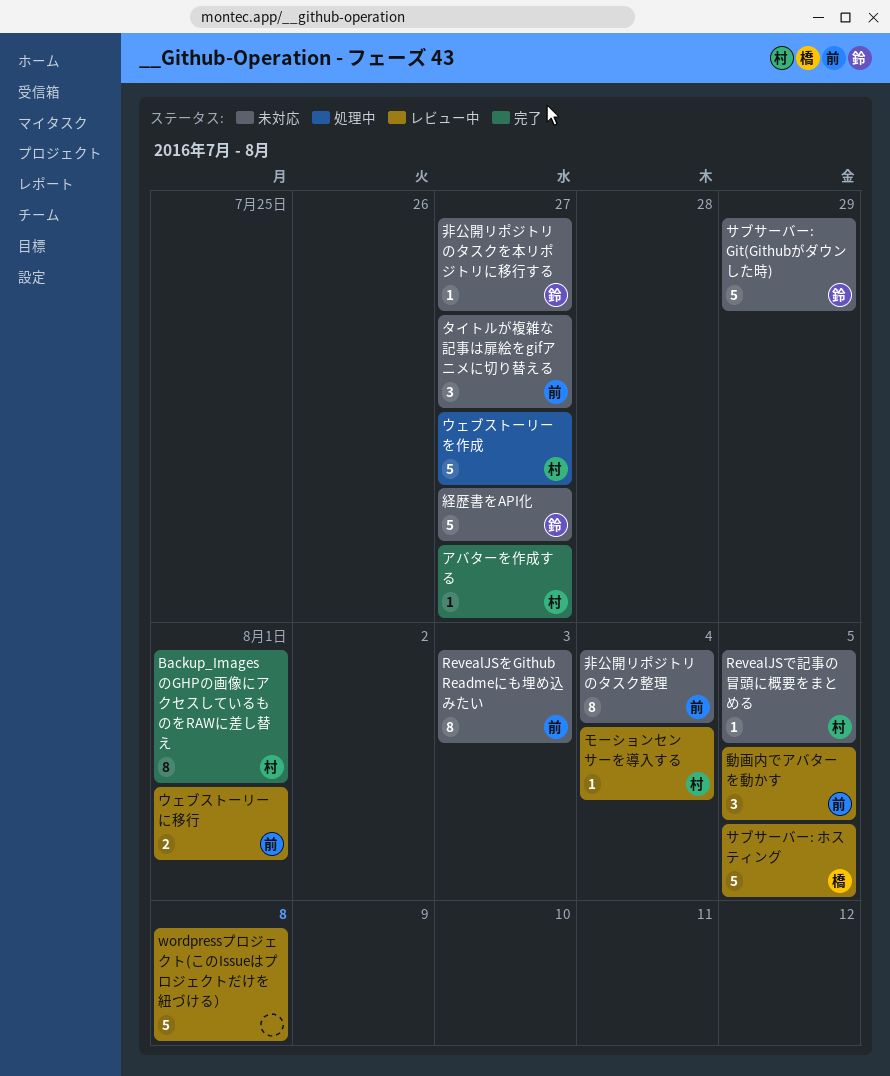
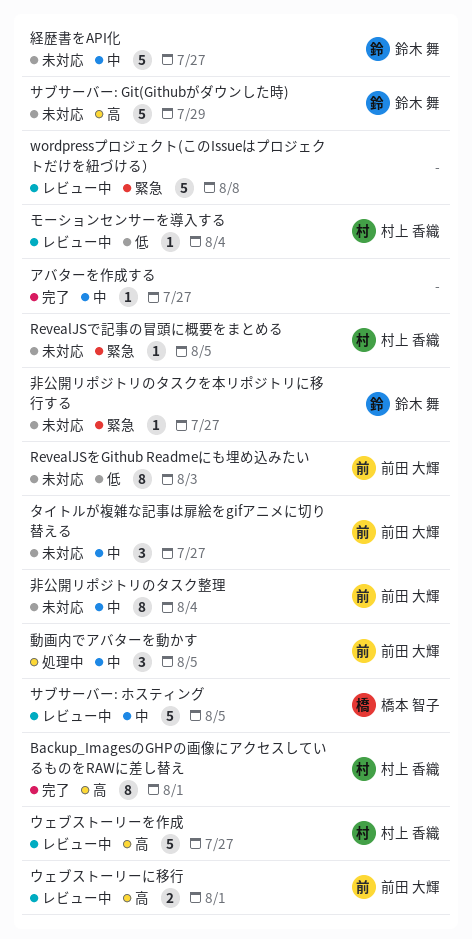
アバターを作成する, owner: 村上 香織 -> none
ウェブストーリーを作成, status: 処理中 -> レビュー中
動画内でアバターを動かす, status: レビュー中 -> 処理中

